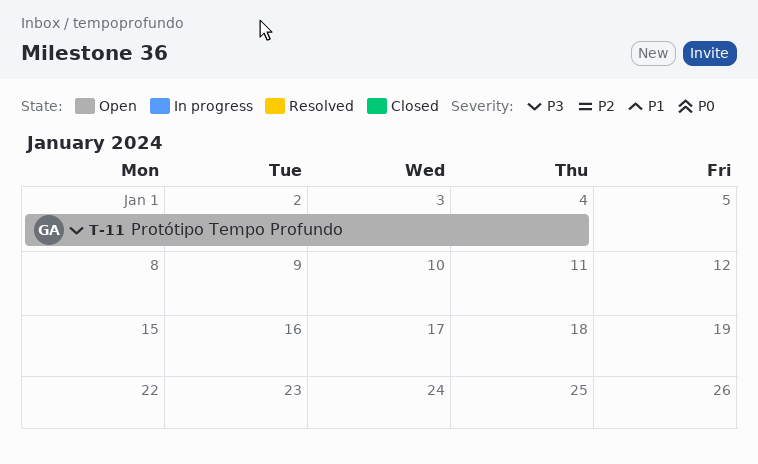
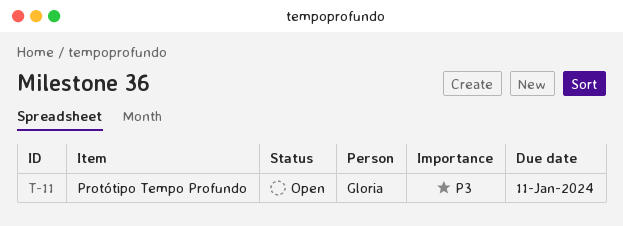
T-11, due: Jan 4 -> Jan 11

